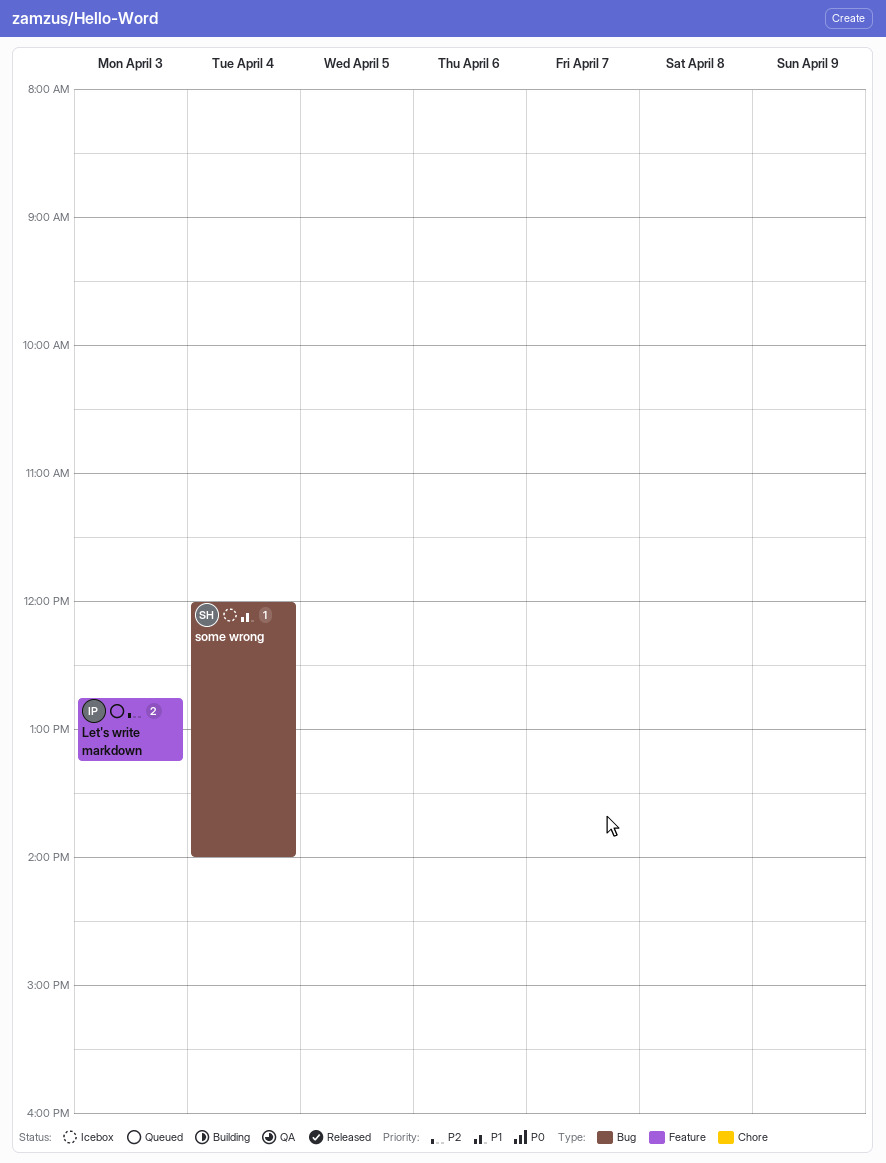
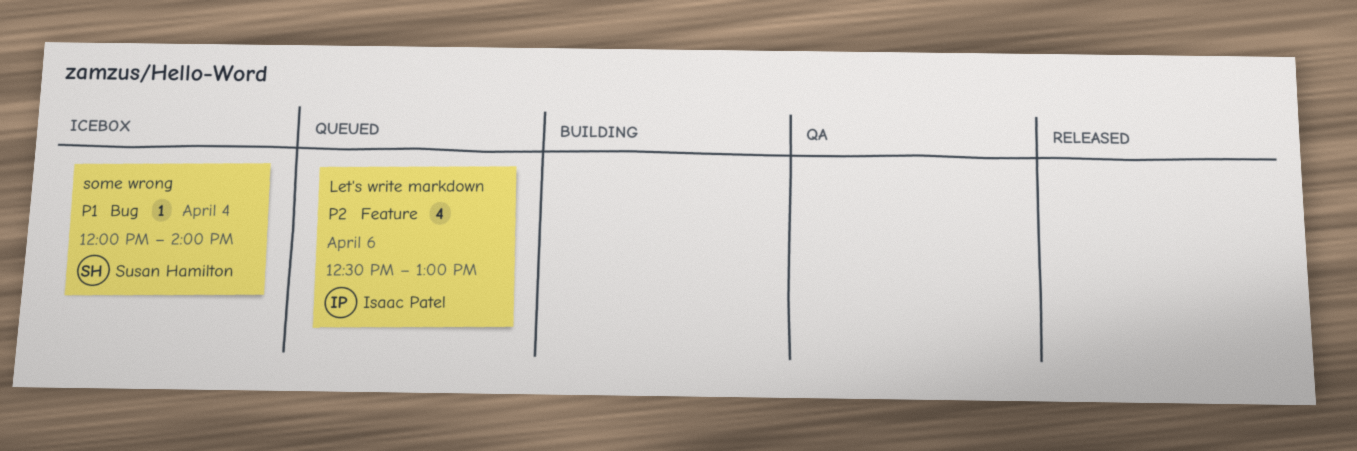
Let's write markdown, estimate: 2 -> 4
Let's write markdown, day: Apr 3 -> Apr 6
Let's write markdown, begins: 12:45 -> 12:30
Let's write markdown, ends: 13:15 -> 13:00

